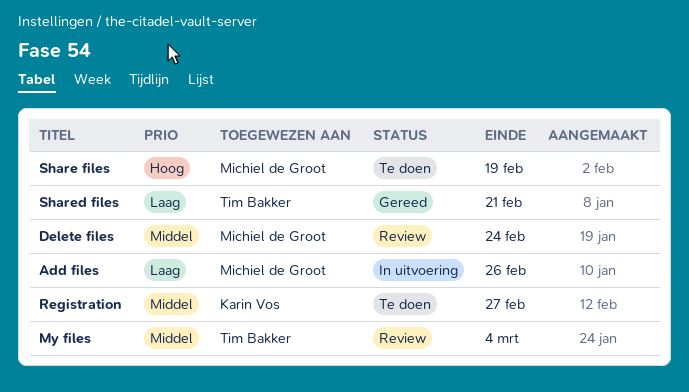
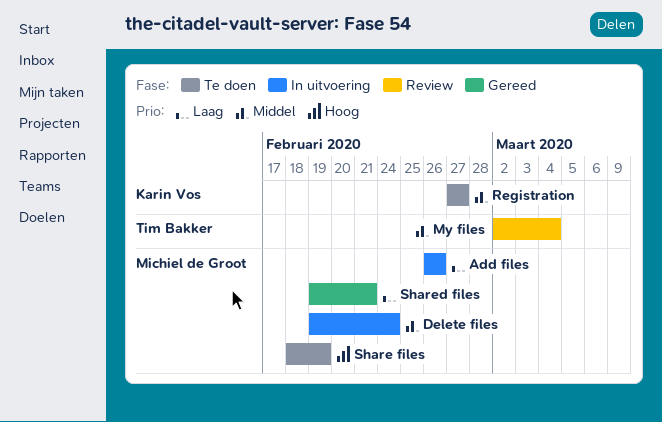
Delete files, status: Review -> In uitvoering
Shared files, owner: Tim Bakker -> Michiel de Groot

